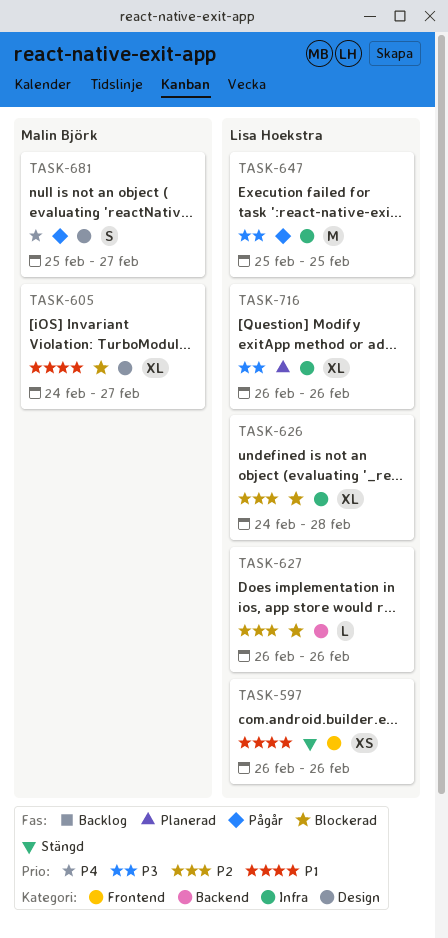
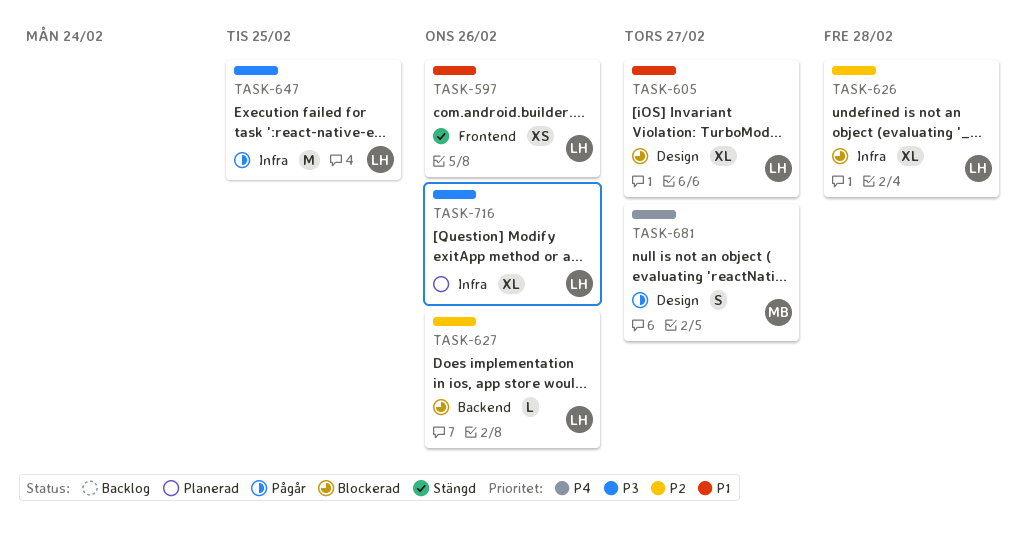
TASK-605, owner: Malin Björk -> Lisa Hoekstra

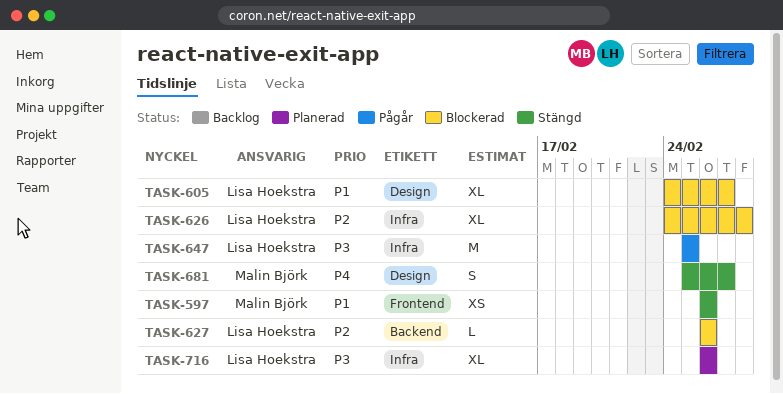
TASK-597, owner: Lisa Hoekstra -> Malin Björk
TASK-681, status: Pågår -> Stängd

